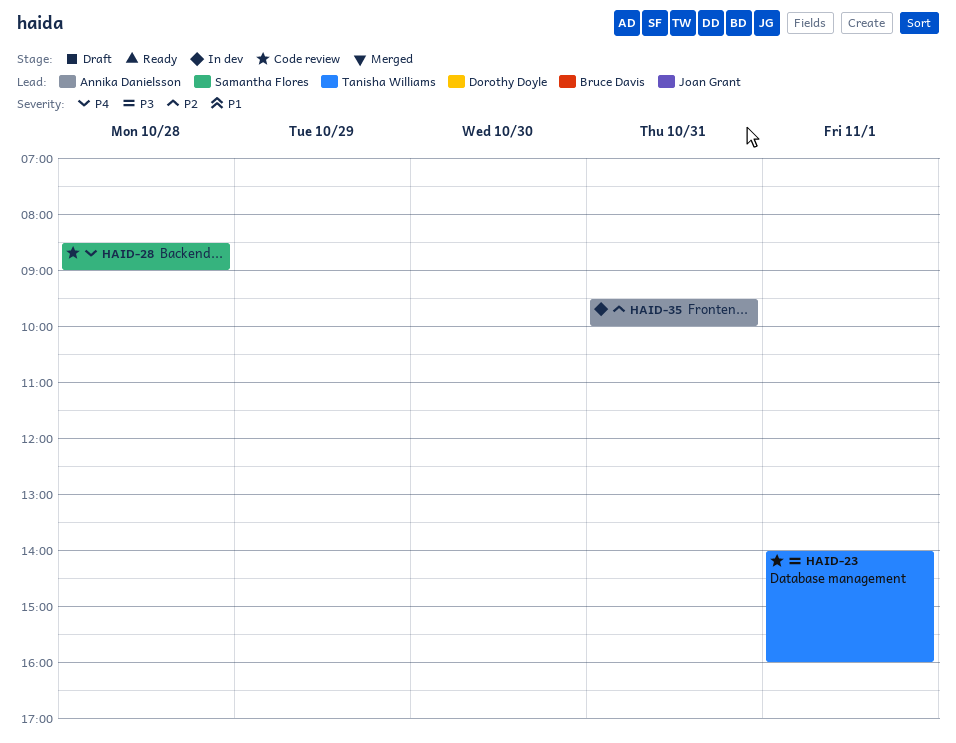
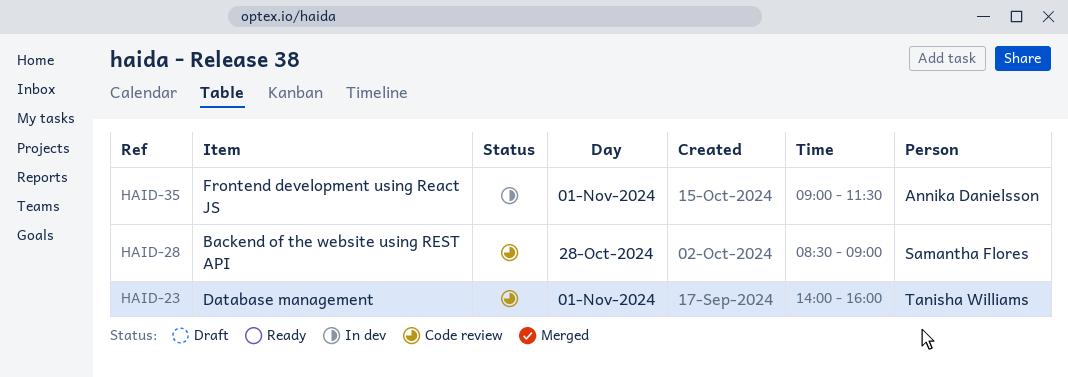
HAID-35, day: Oct 31 -> Nov 1
HAID-35, begins: 09:30 -> 09:00
HAID-35, ends: 10:00 -> 11:30

